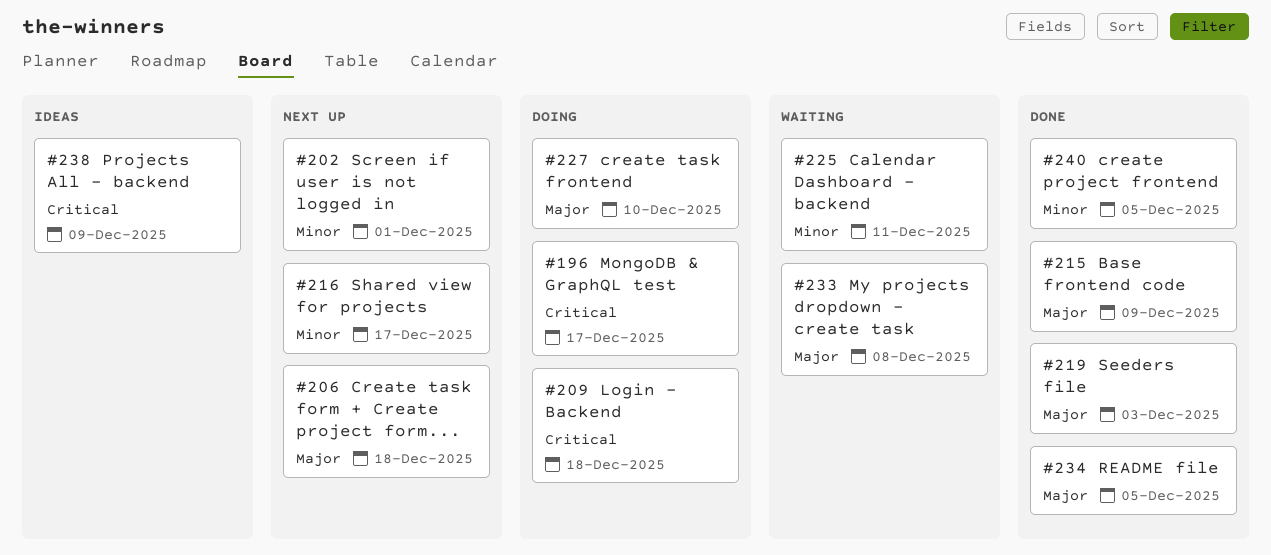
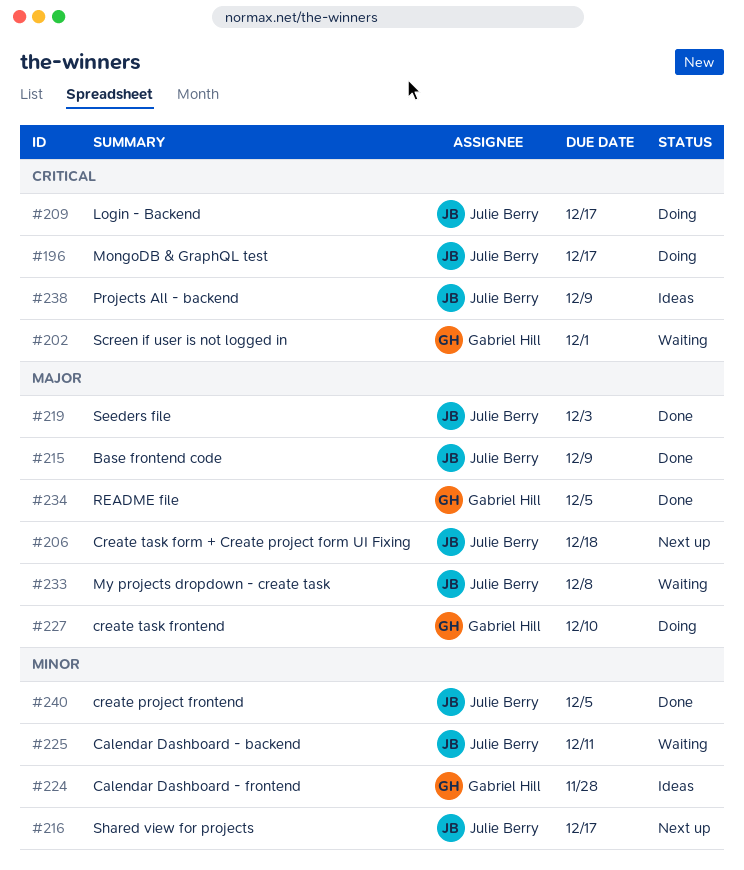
#202, status: Next up -> Waiting
#202, priority: Minor -> Critical
#209, due: Dec 18 -> Dec 17
#224: none -> present

